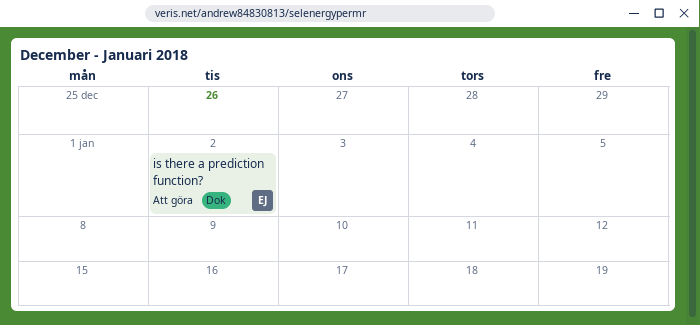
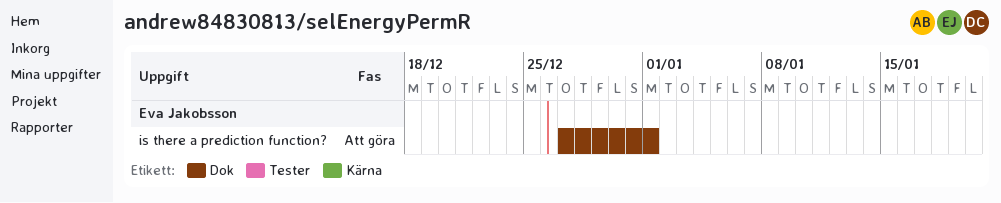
is there a prediction function?, due: Jan 2 -> Jan 1

